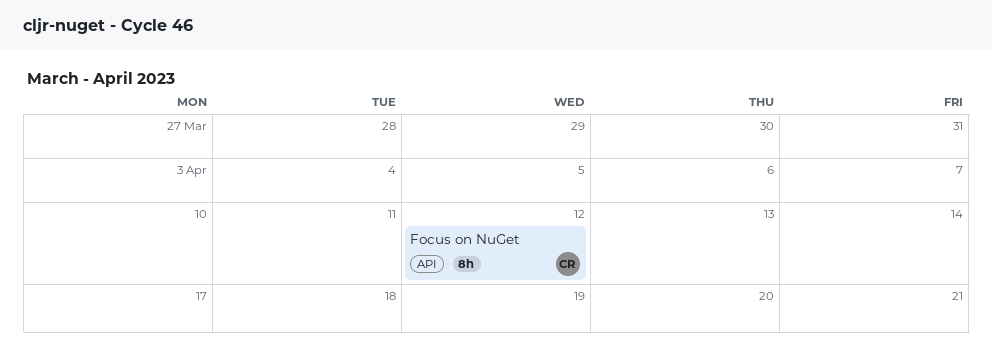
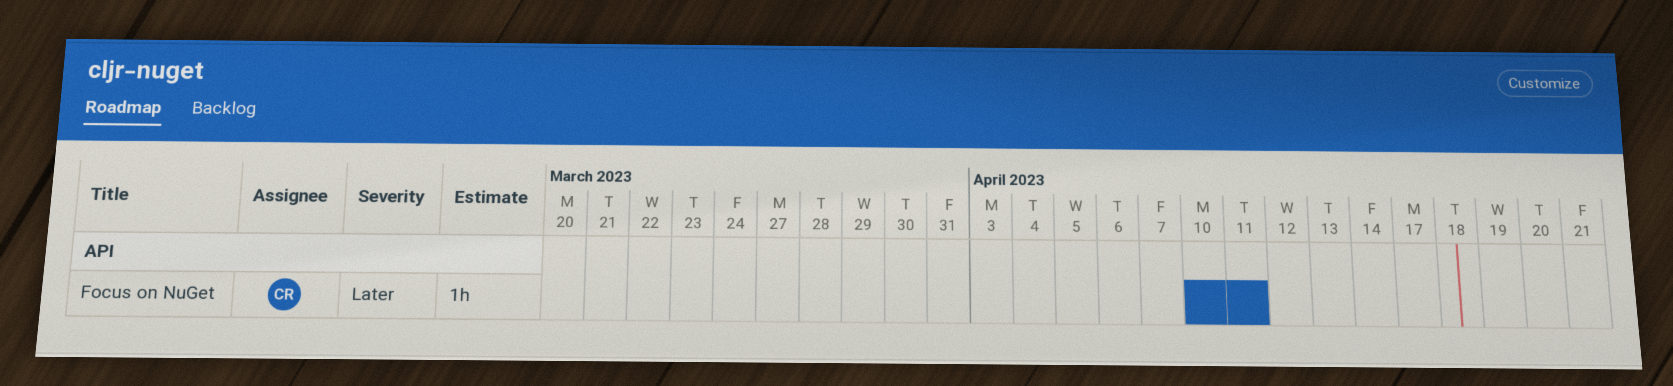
Focus on NuGet, estimate: 8h -> 1h
Focus on NuGet, due: Apr 12 -> Apr 11

